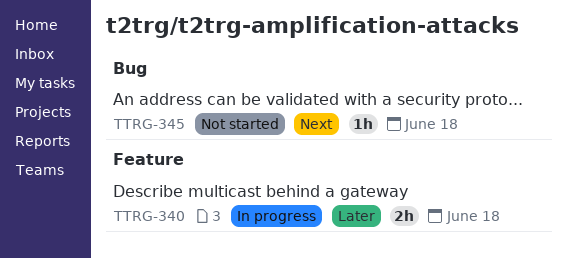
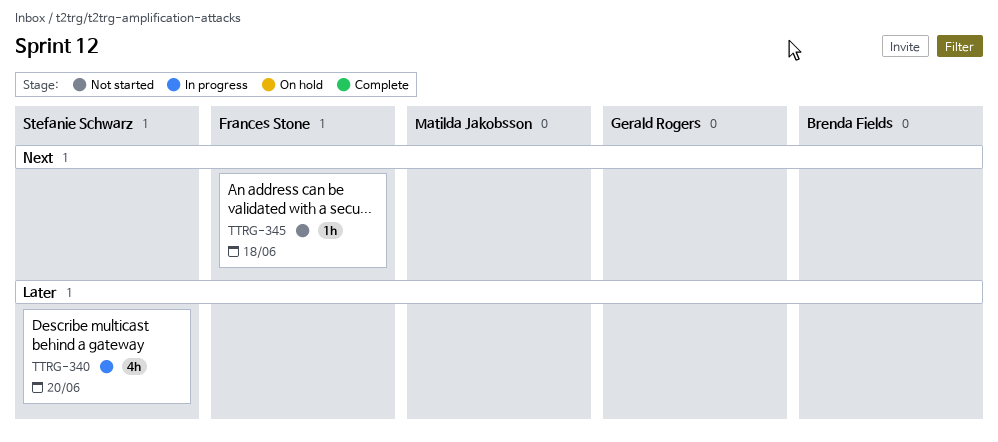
TTRG-340, estimate: 2h -> 4h
TTRG-340, due: Jun 18 -> Jun 20

